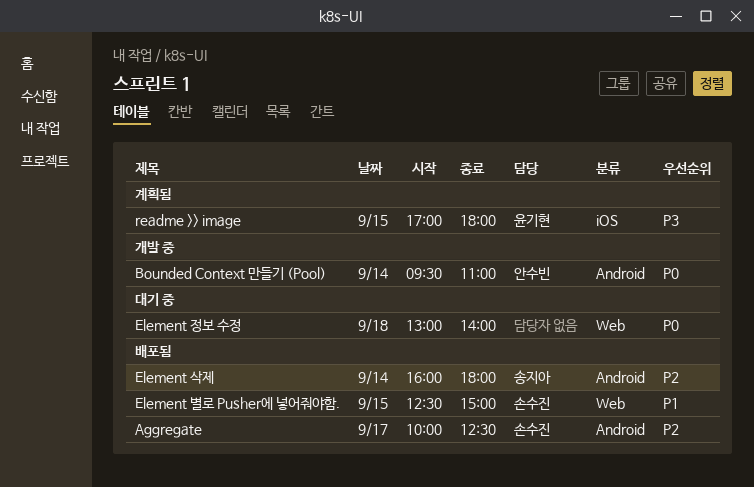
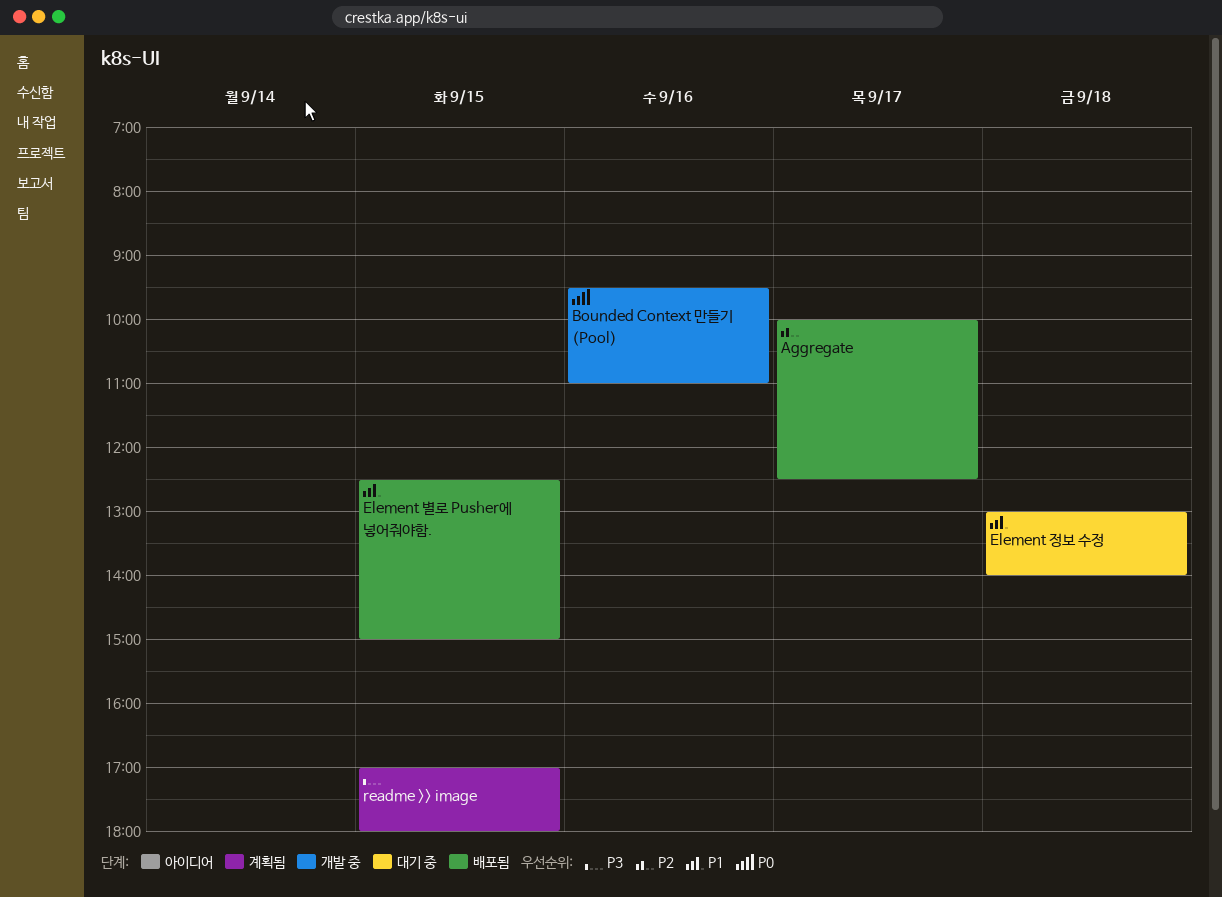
Bounded Context 만들기 (Pool), day: Sep 14 -> Sep 16
Element 삭제: present -> none
Element 정보 수정, priority: P0 -> P1

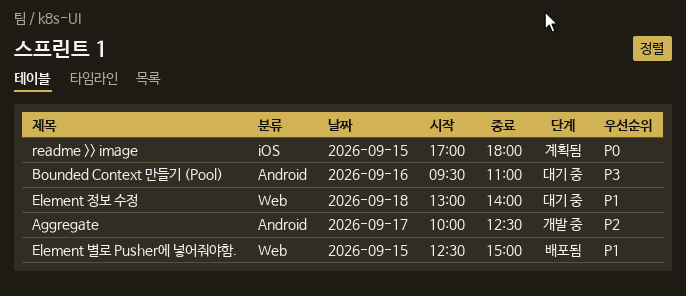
Aggregate, status: 배포됨 -> 개발 중
Bounded Context 만들기 (Pool), status: 개발 중 -> 대기 중
Bounded Context 만들기 (Pool), priority: P0 -> P3
readme >> image, priority: P3 -> P0

